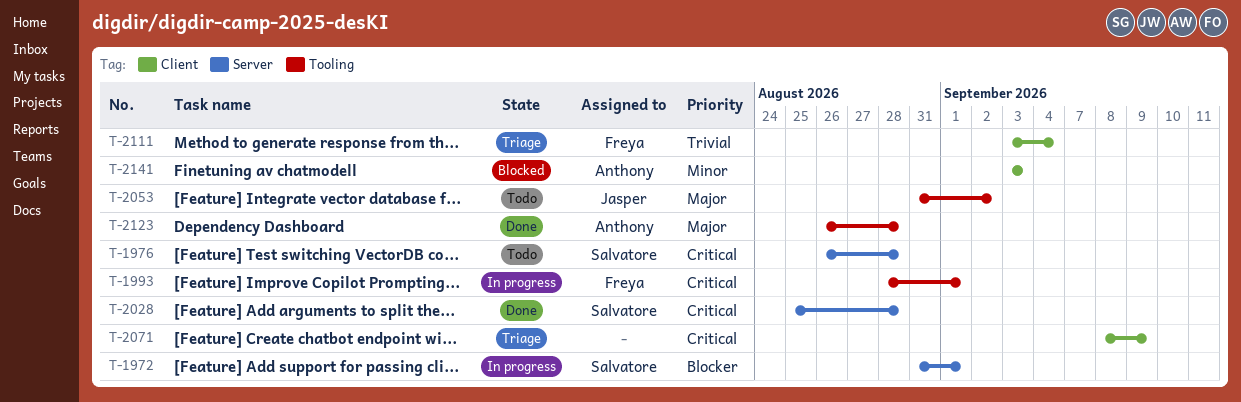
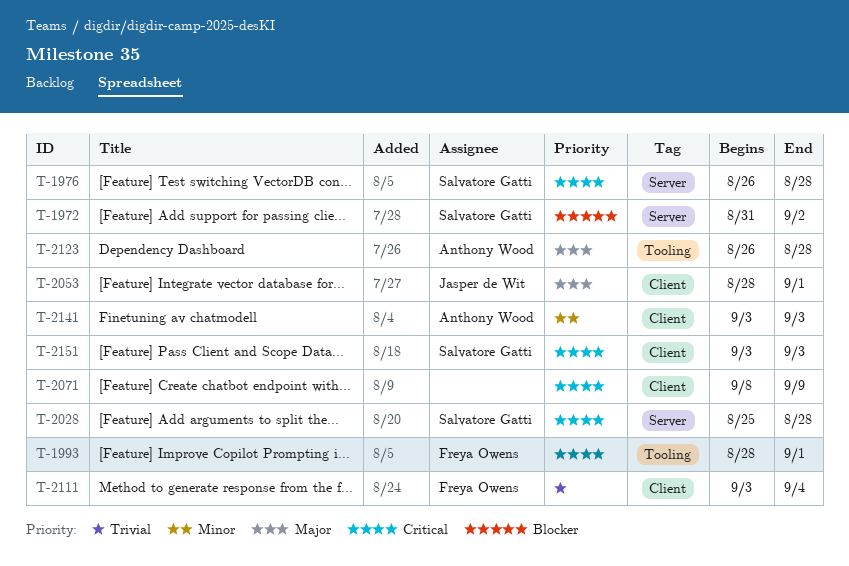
T-1972, due: Sep 1 -> Sep 2
T-2053, label: Tooling -> Client
T-2053, start: Aug 31 -> Aug 28
T-2053, due: Sep 2 -> Sep 1
T-2151: none -> present

